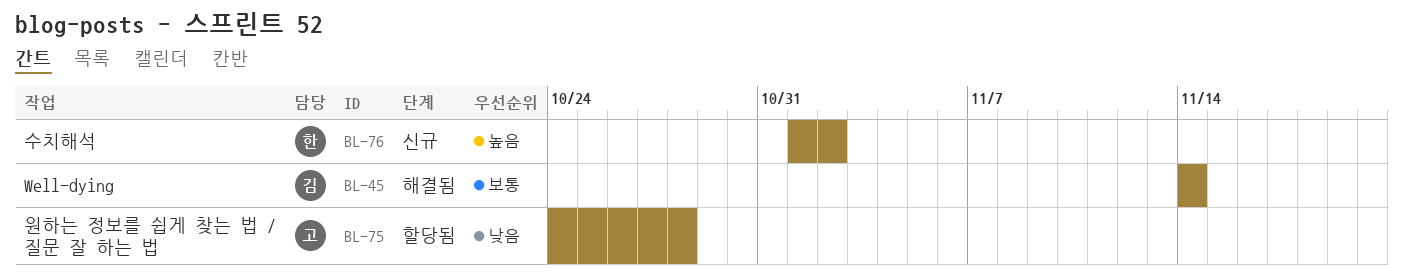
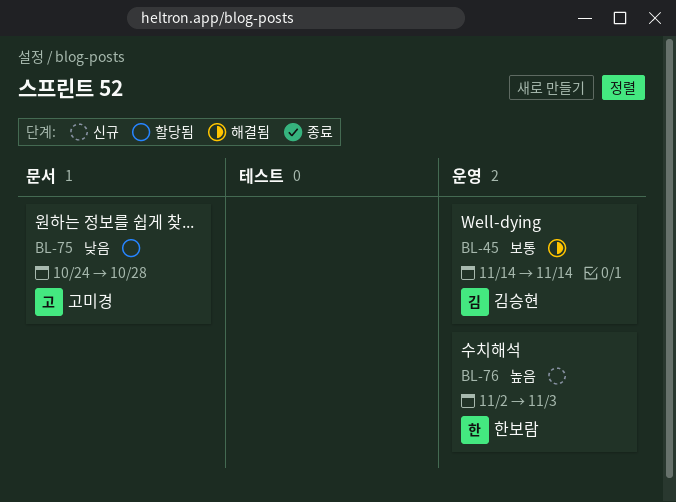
BL-76, start: Nov 1 -> Nov 2
BL-76, due: Nov 2 -> Nov 3

